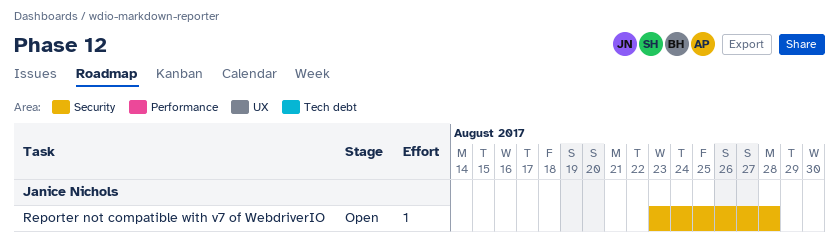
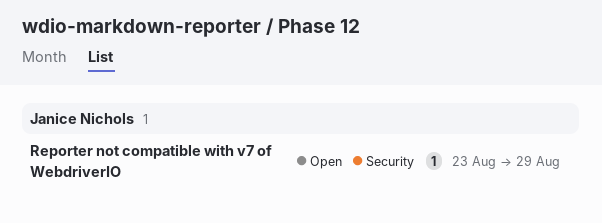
Reporter not compatible with v7 of WebdriverIO, due: Aug 28 -> Aug 29

